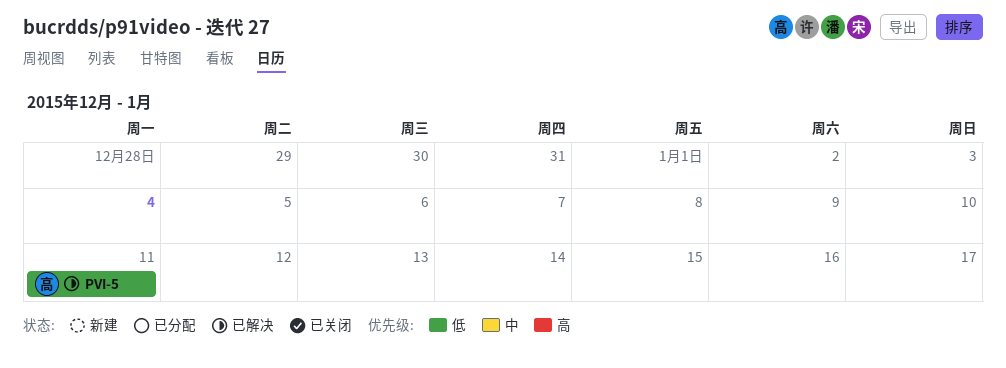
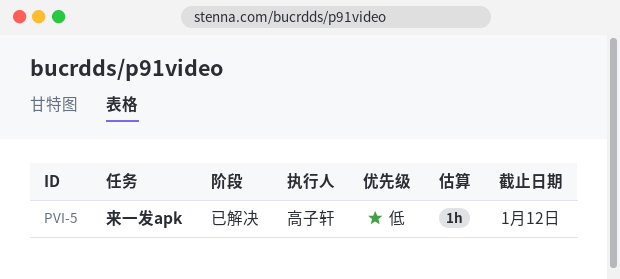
PVI-5, due: Jan 11 -> Jan 12

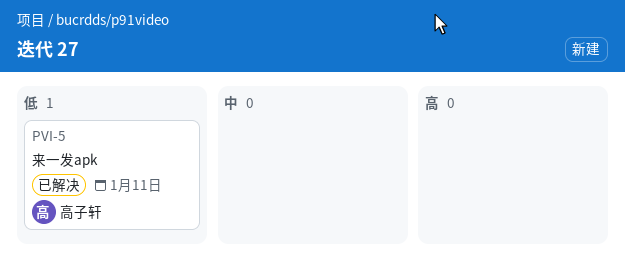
PVI-5, due: Jan 12 -> Jan 11

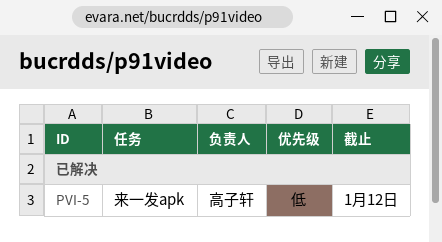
PVI-5, due: Jan 11 -> Jan 12

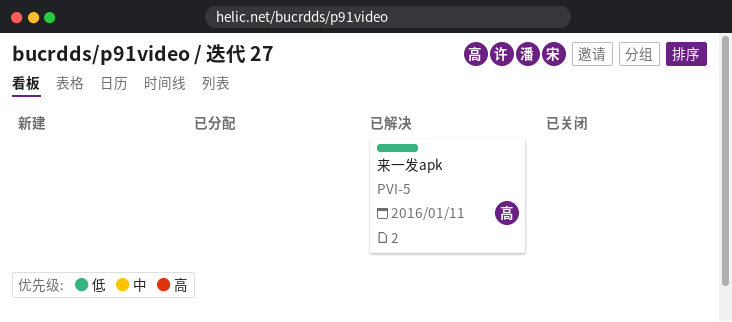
PVI-5, due: Jan 12 -> Jan 11

